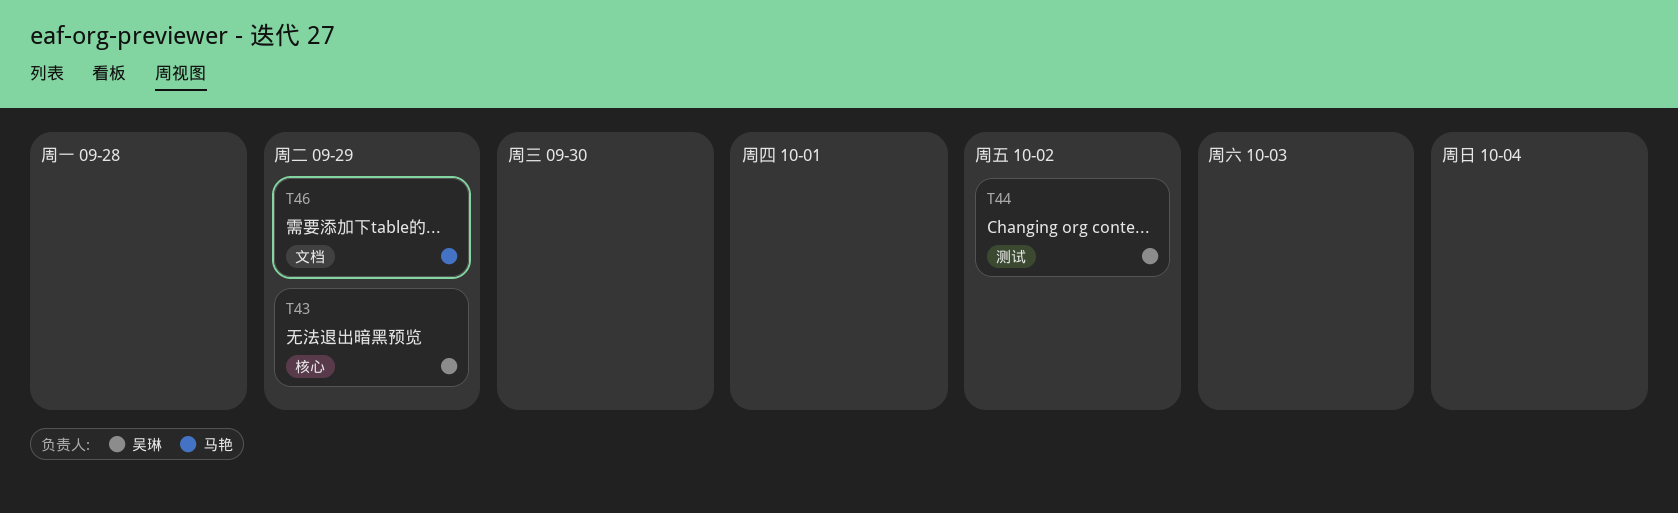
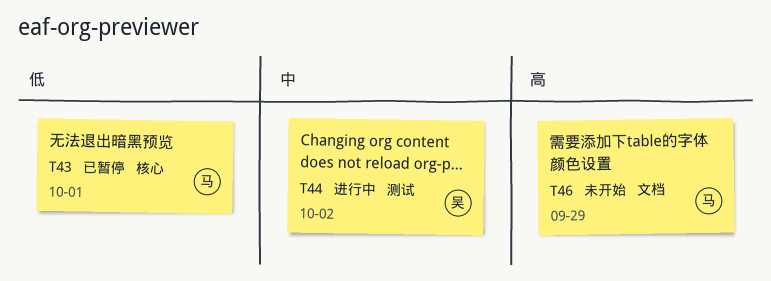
T43, owner: 吴琳 -> 马艳
T43, due: Sep 29 -> Oct 1

